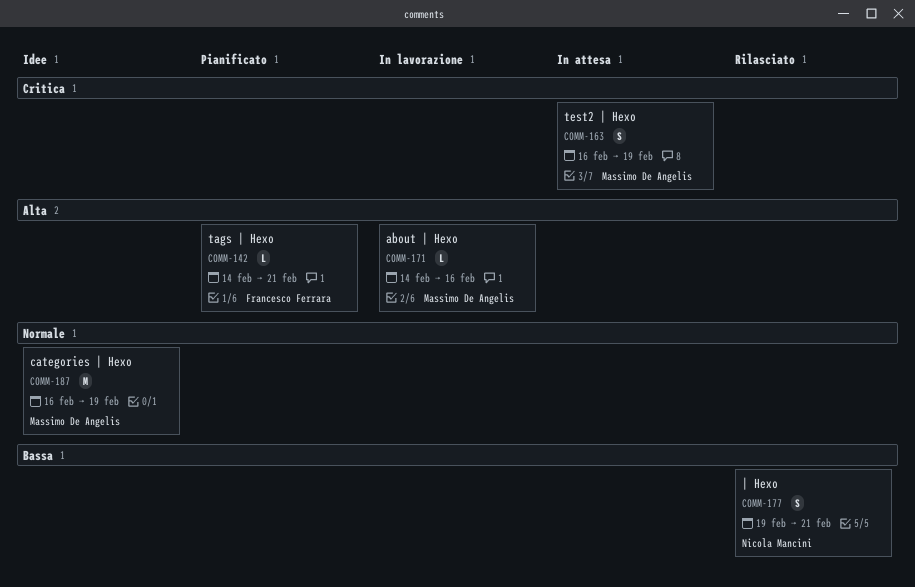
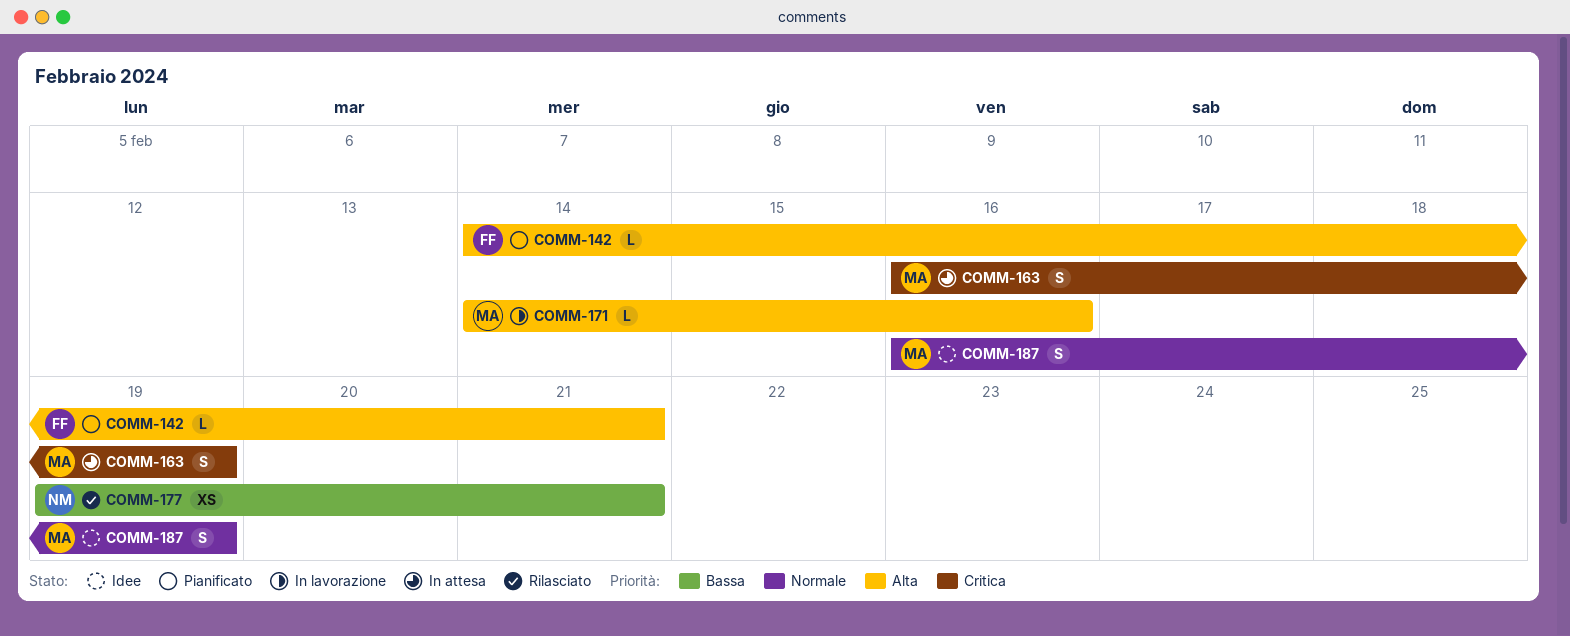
COMM-177, estimate: S -> XS
COMM-187, estimate: M -> S

